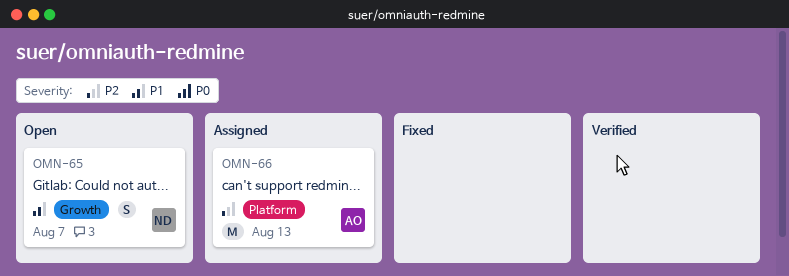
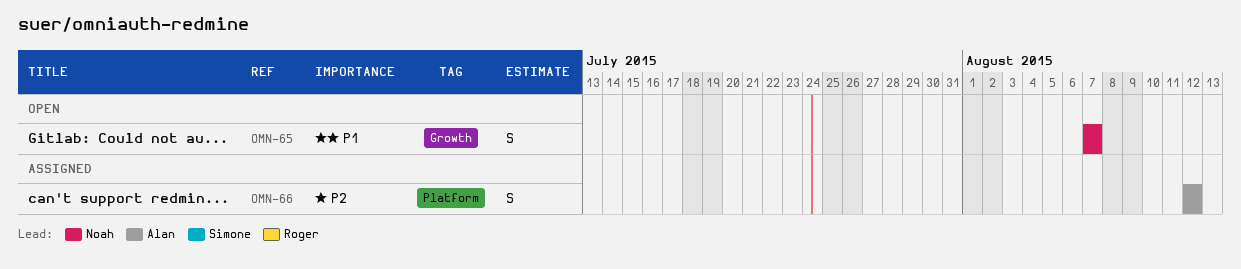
OMN-66, estimate: M -> S
OMN-66, due: Aug 13 -> Aug 12

